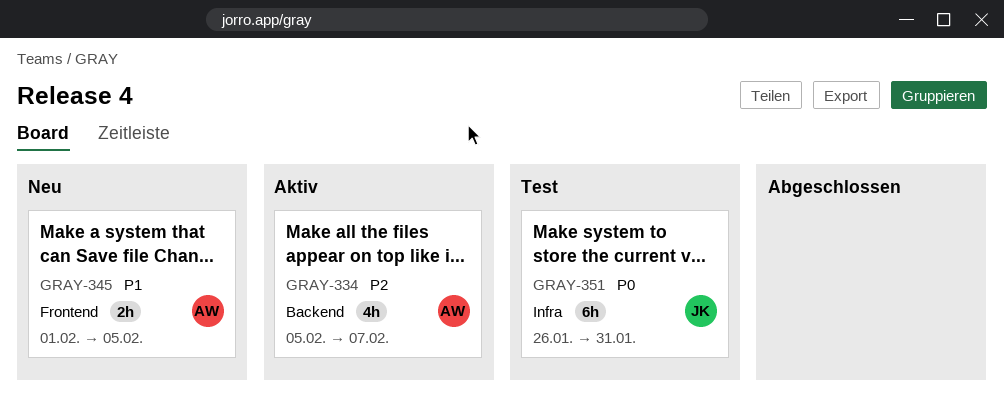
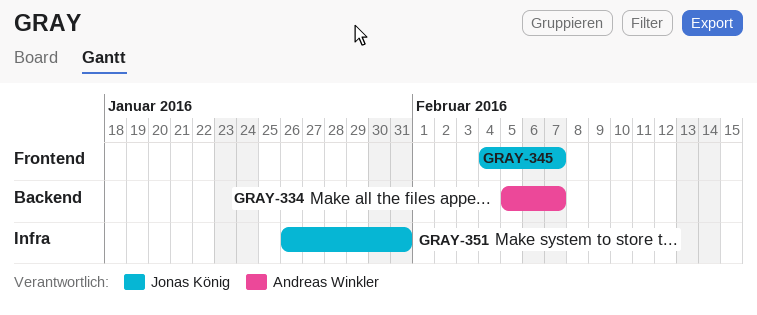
GRAY-345, owner: Andreas Winkler -> Jonas König
GRAY-345, start: Feb 1 -> Feb 4
GRAY-345, due: Feb 5 -> Feb 7

